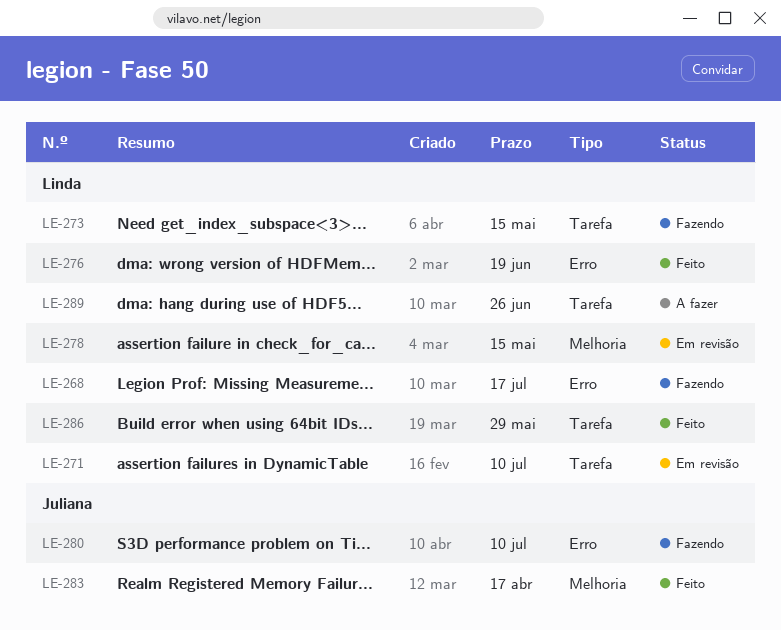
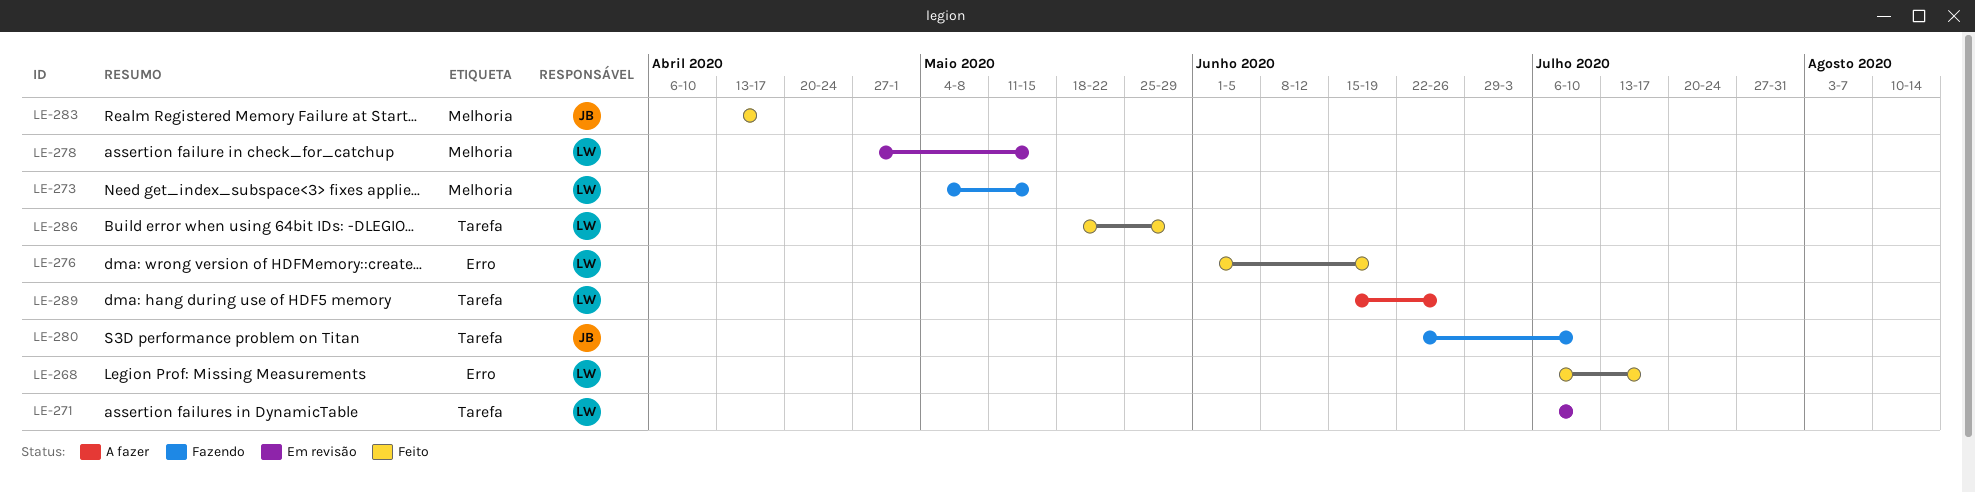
LE-268, status: Fazendo -> Feito
LE-273, label: Tarefa -> Melhoria
LE-280, label: Erro -> Tarefa

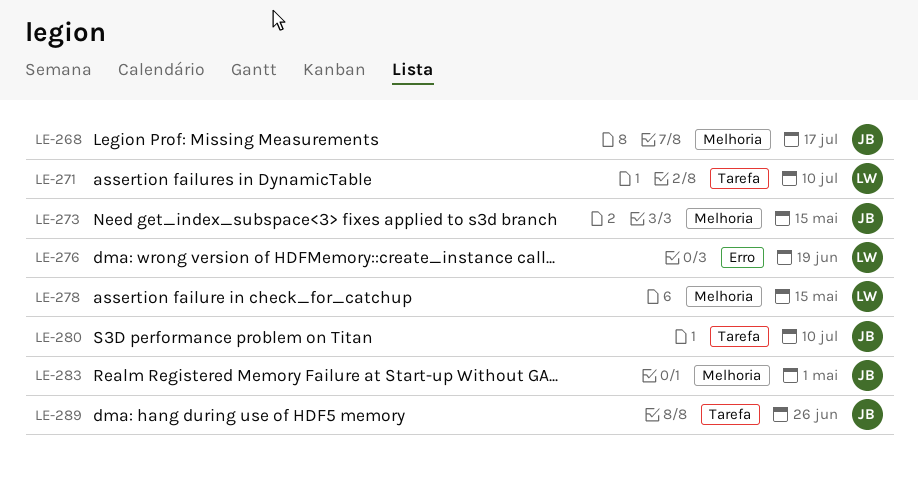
LE-268, owner: LW -> JB
LE-268, label: Erro -> Melhoria
LE-273, owner: LW -> JB
LE-283, due: Apr 17 -> May 1
LE-286: present -> none
LE-289, owner: LW -> JB

